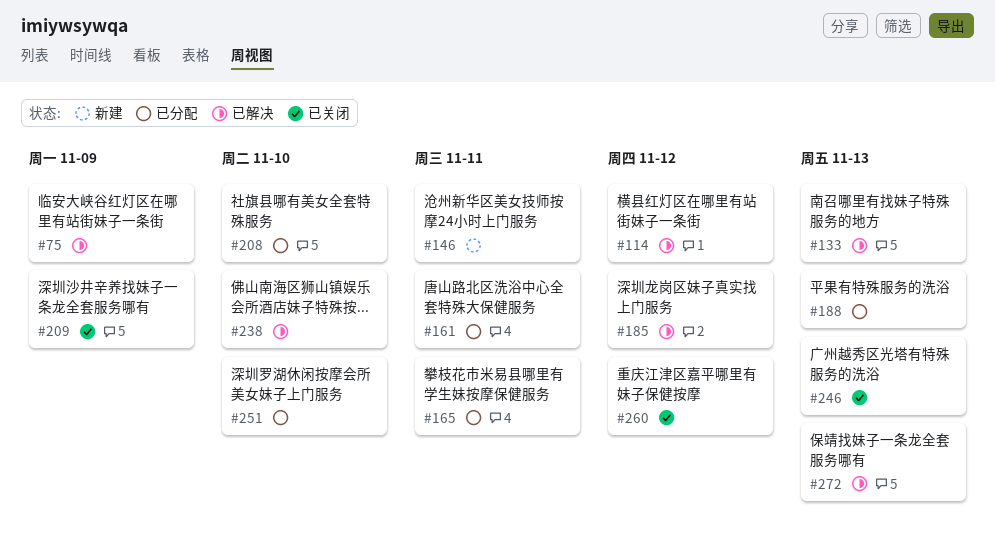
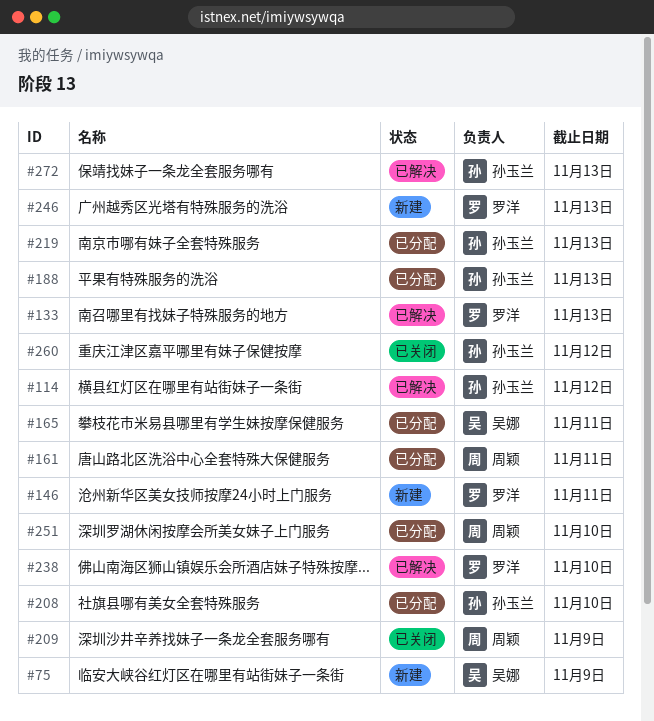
#75, status: 已解决 -> 新建
#185: present -> none
#219: none -> present
#246, status: 已关闭 -> 新建

